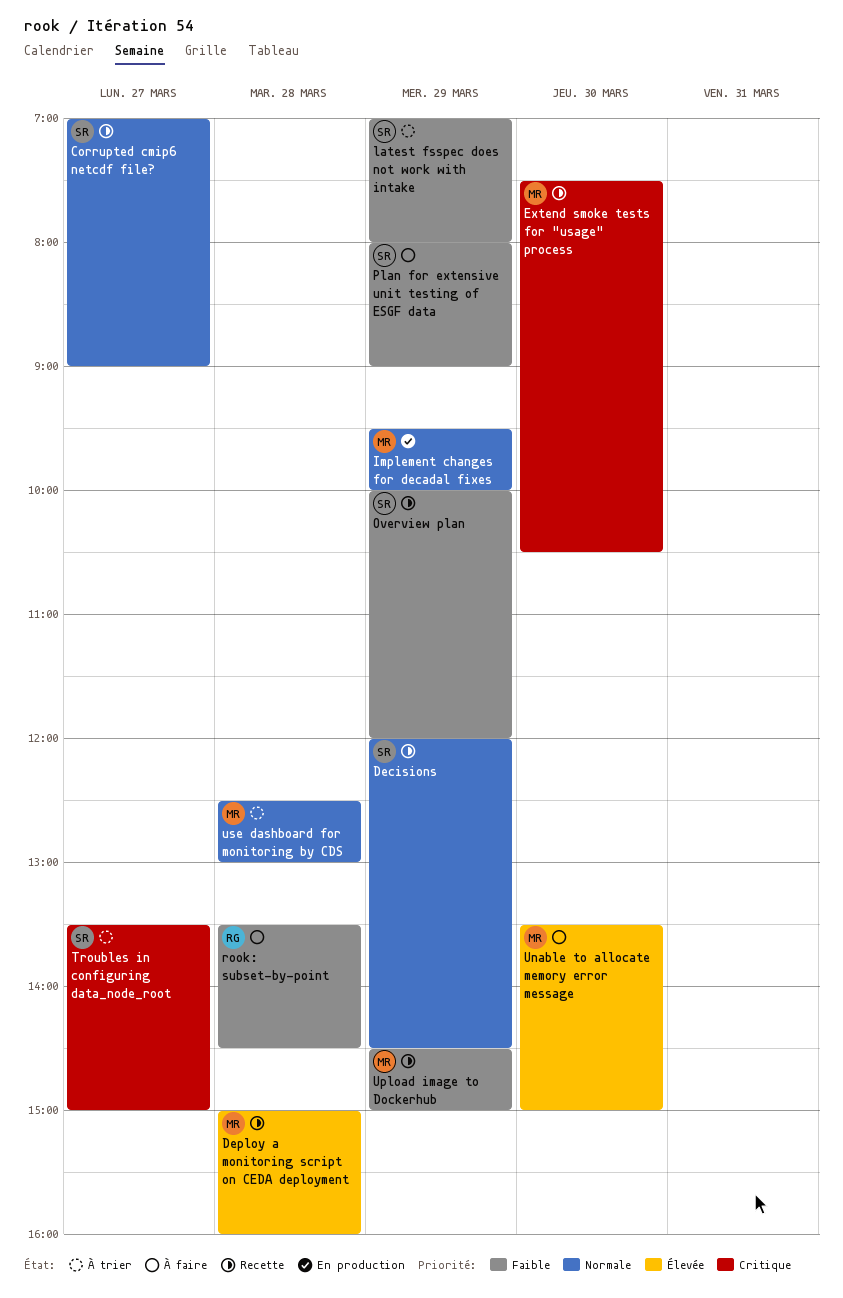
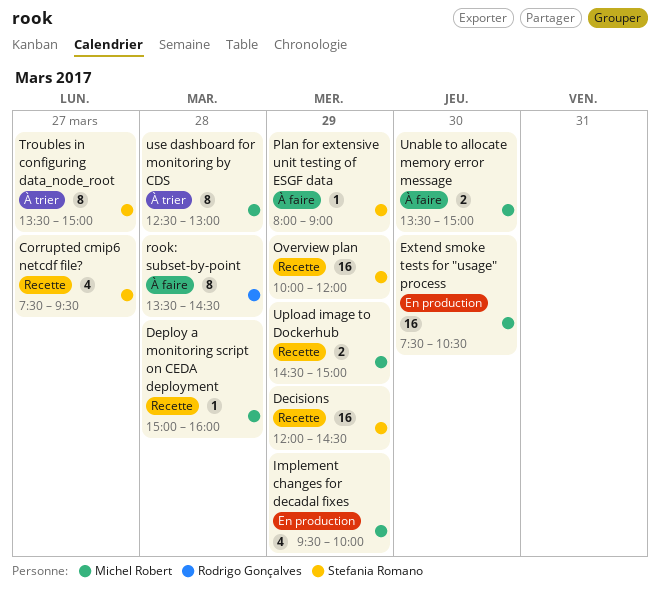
Corrupted cmip6 netcdf file?, begins: 07:00 -> 07:30
Corrupted cmip6 netcdf file?, ends: 09:00 -> 09:30
Extend smoke tests for "usage" process, status: Recette -> En production
latest fsspec does not work with intake: present -> none

